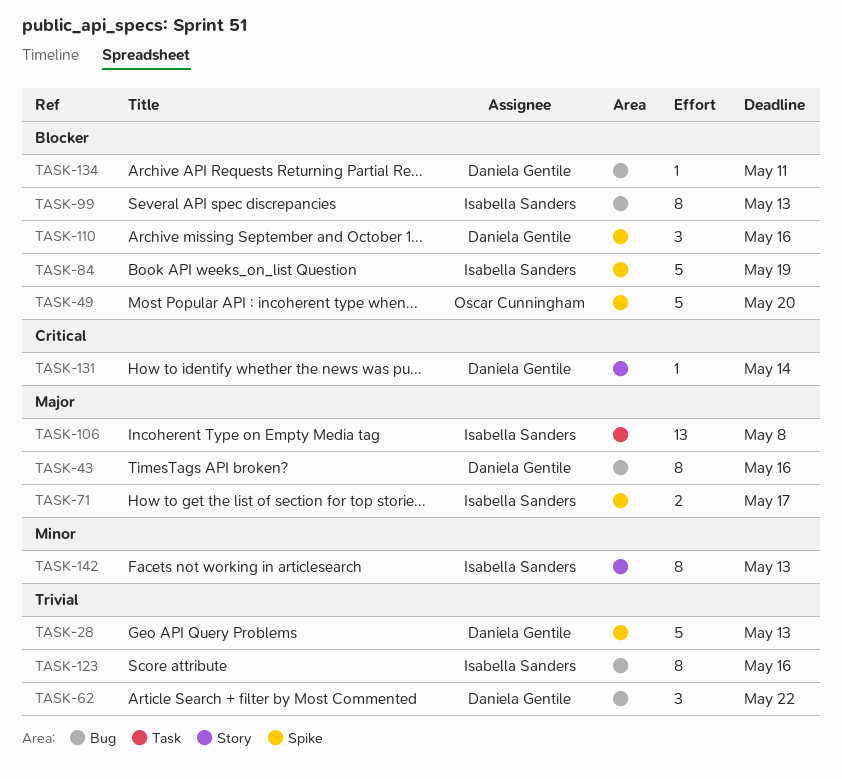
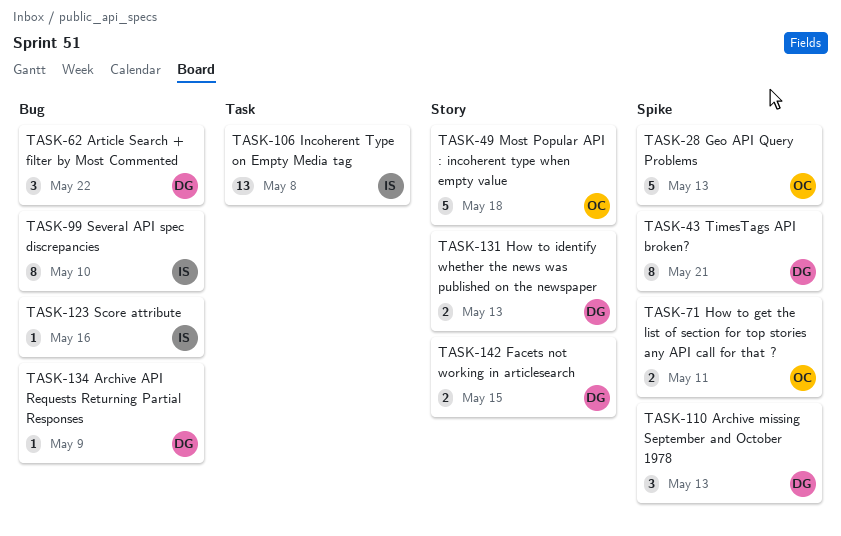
TASK-28, owner: Daniela Gentile -> Oscar Cunningham
TASK-43, label: Bug -> Spike
TASK-43, due: May 16 -> May 21
TASK-49, label: Spike -> Story
TASK-49, due: May 20 -> May 18
TASK-71, owner: Isabella Sanders -> Oscar Cunningham
TASK-71, due: May 17 -> May 11
TASK-84: present -> none
TASK-99, due: May 13 -> May 10
TASK-110, due: May 16 -> May 13
TASK-123, estimate: 8 -> 1
TASK-131, estimate: 1 -> 2
TASK-131, due: May 14 -> May 13
TASK-134, due: May 11 -> May 9
TASK-142, owner: Isabella Sanders -> Daniela Gentile
TASK-142, estimate: 8 -> 2
TASK-142, due: May 13 -> May 15

